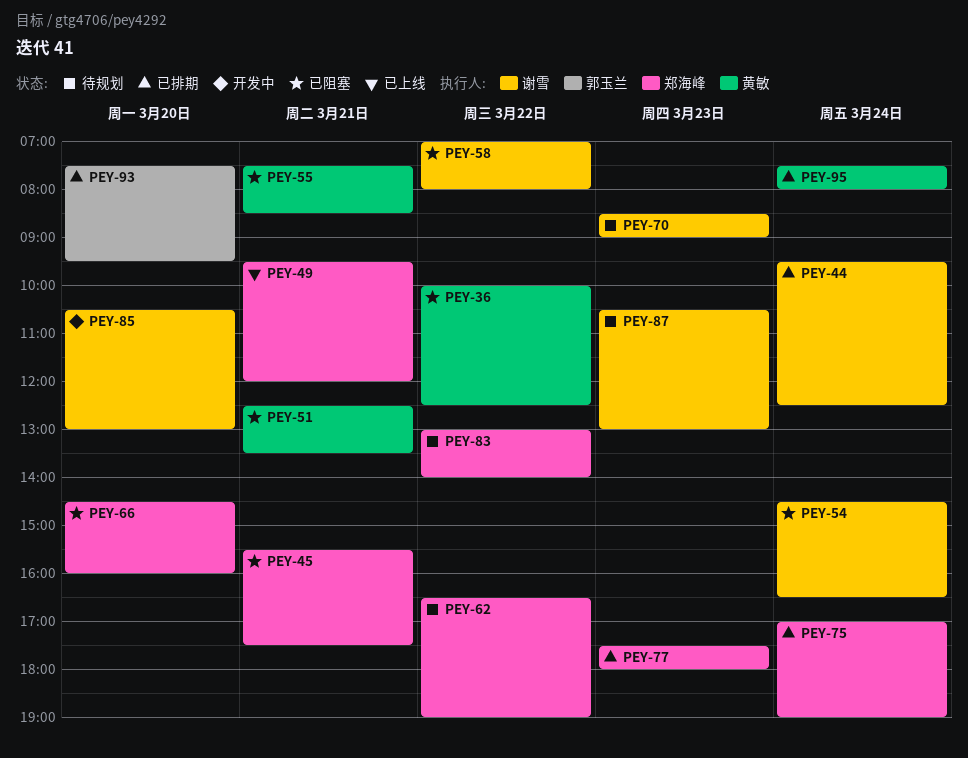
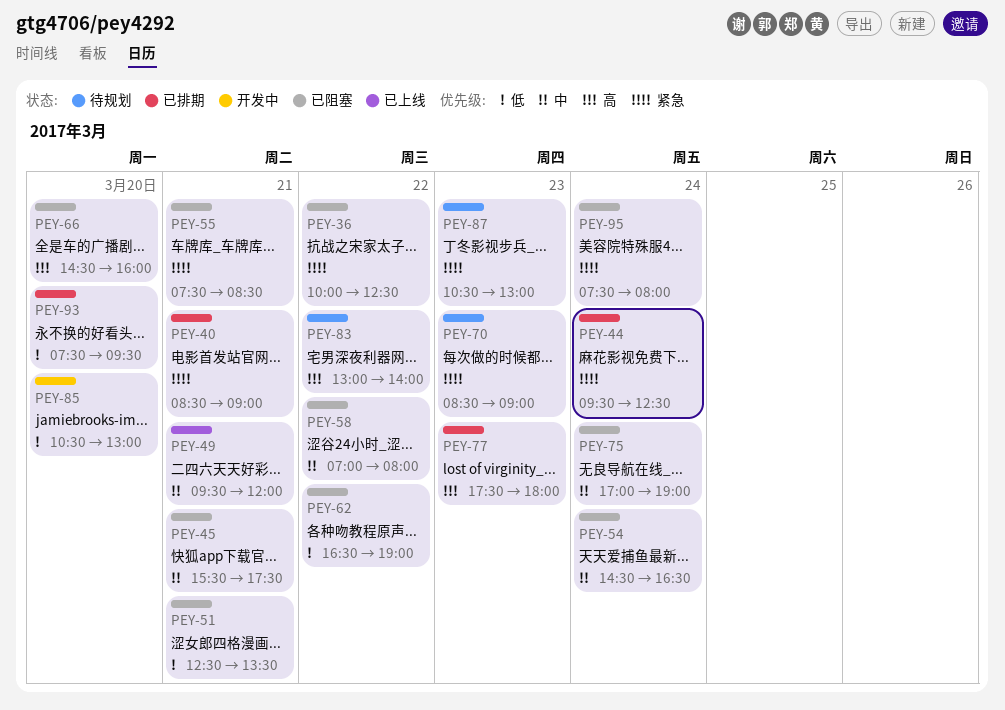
PEY-40: none -> present
PEY-62, status: 待规划 -> 已阻塞
PEY-75, status: 已排期 -> 已阻塞
PEY-95, status: 已排期 -> 已阻塞

